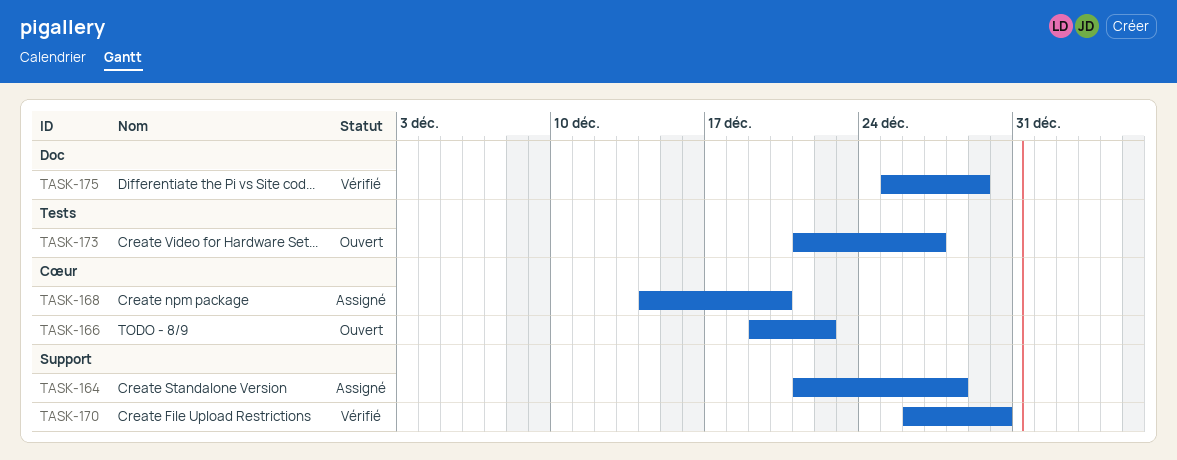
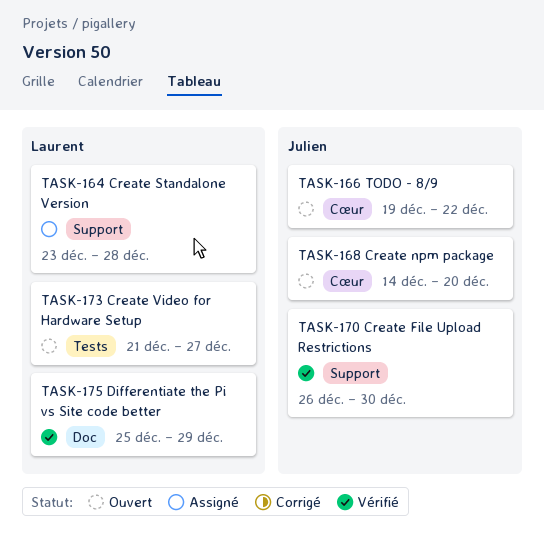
TASK-164, start: Dec 21 -> Dec 23
TASK-168, status: Assigné -> Ouvert

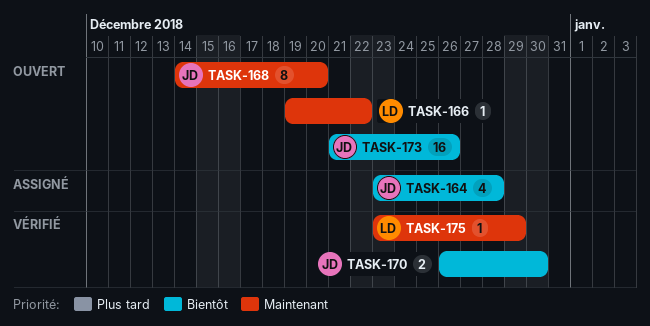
TASK-164, owner: Laurent -> Julien
TASK-166, owner: Julien -> Laurent
TASK-173, owner: Laurent -> Julien
TASK-173, due: Dec 27 -> Dec 26
TASK-175, start: Dec 25 -> Dec 23

